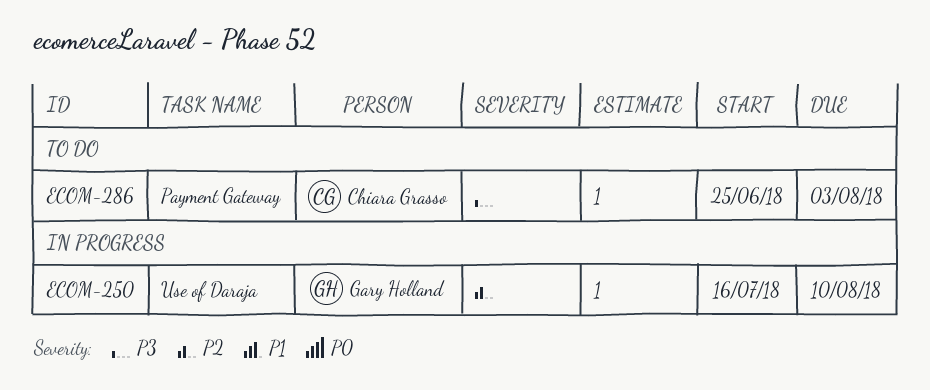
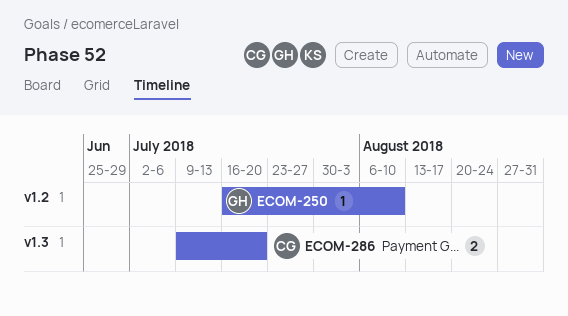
ECOM-286, estimate: 1 -> 2
ECOM-286, start: Jun 25 -> Jul 9
ECOM-286, due: Aug 3 -> Jul 20

